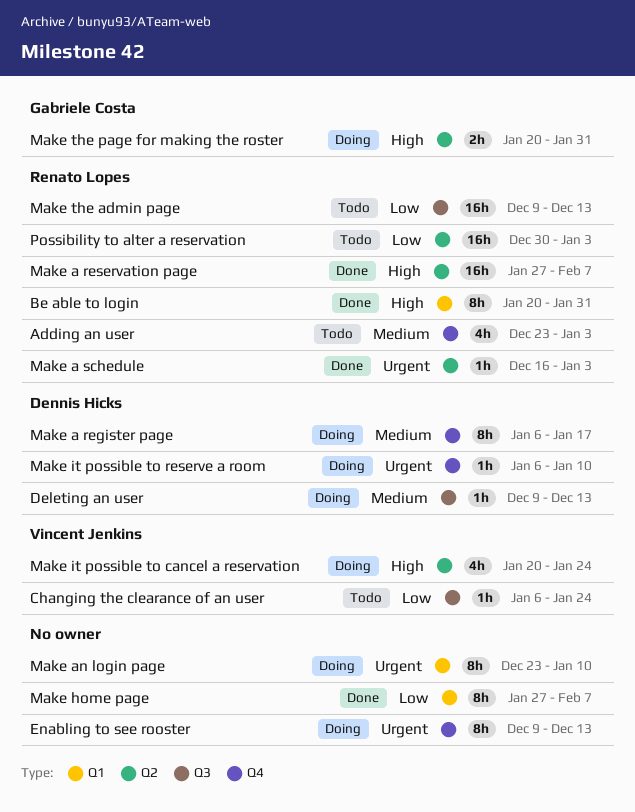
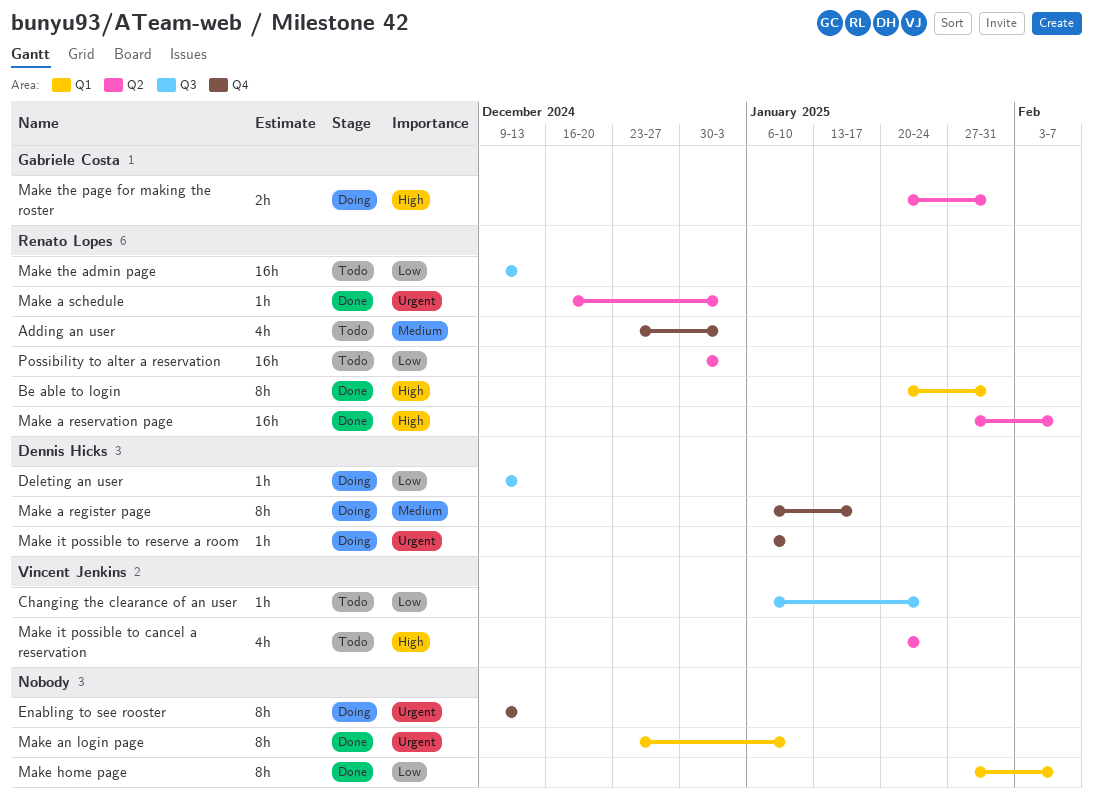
Deleting an user, priority: Medium -> Low
Make an login page, status: Doing -> Done
Make it possible to cancel a reservation, status: Doing -> Todo

